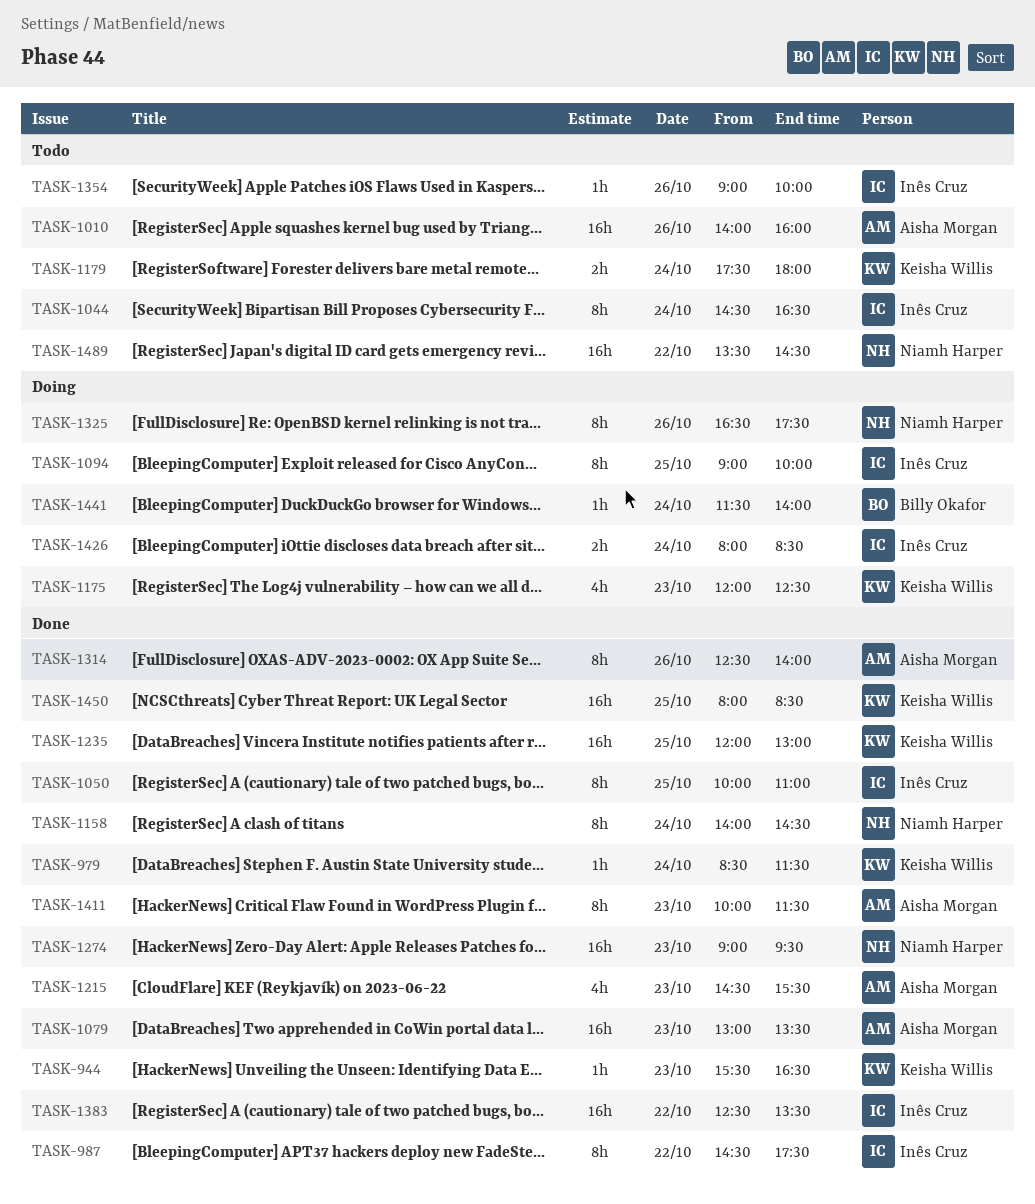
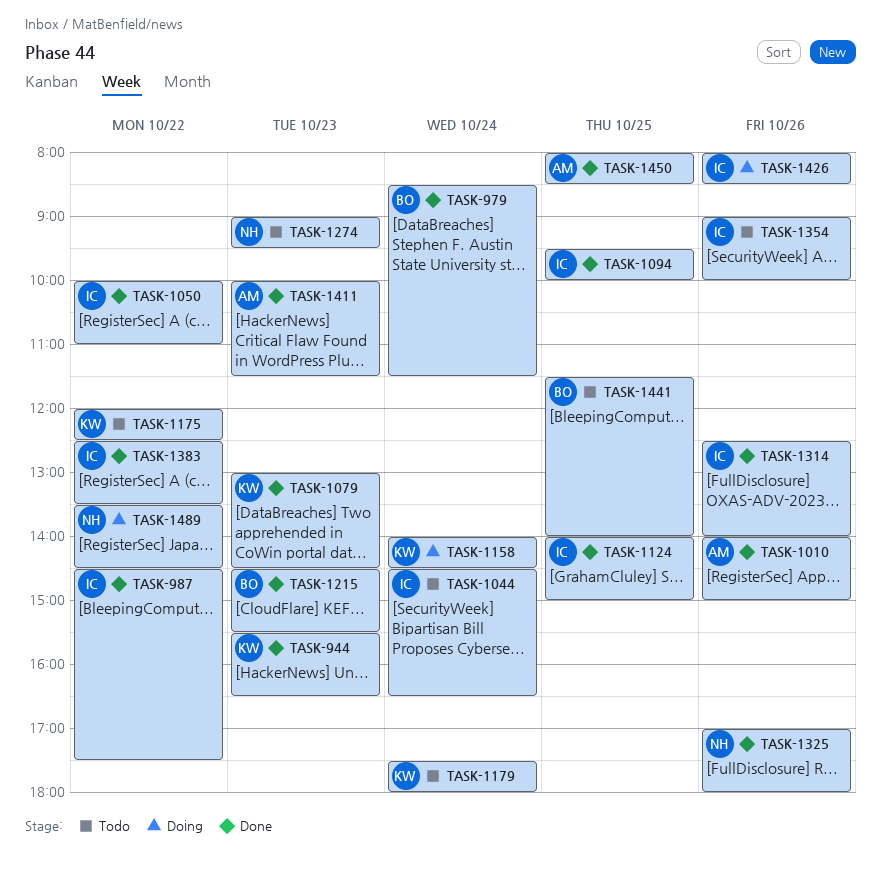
TASK-979, owner: Keisha Willis -> Billy Okafor
TASK-1010, status: Todo -> Done
TASK-1010, ends: 16:00 -> 15:00
TASK-1050, day: Oct 25 -> Oct 22
TASK-1079, owner: Aisha Morgan -> Keisha Willis
TASK-1079, ends: 13:30 -> 14:30
TASK-1094, status: Doing -> Done
TASK-1094, begins: 09:00 -> 09:30
TASK-1124: none -> present
TASK-1158, status: Done -> Doing
TASK-1158, owner: Niamh Harper -> Keisha Willis
TASK-1175, status: Doing -> Todo
TASK-1175, day: Oct 23 -> Oct 22
TASK-1215, owner: Aisha Morgan -> Billy Okafor
TASK-1235: present -> none
TASK-1274, status: Done -> Todo
TASK-1314, owner: Aisha Morgan -> Inês Cruz
TASK-1325, status: Doing -> Done
TASK-1325, begins: 16:30 -> 17:00
TASK-1325, ends: 17:30 -> 18:00
TASK-1426, day: Oct 24 -> Oct 26
TASK-1441, status: Doing -> Todo
TASK-1441, day: Oct 24 -> Oct 25
TASK-1450, owner: Keisha Willis -> Aisha Morgan
TASK-1489, status: Todo -> Doing

